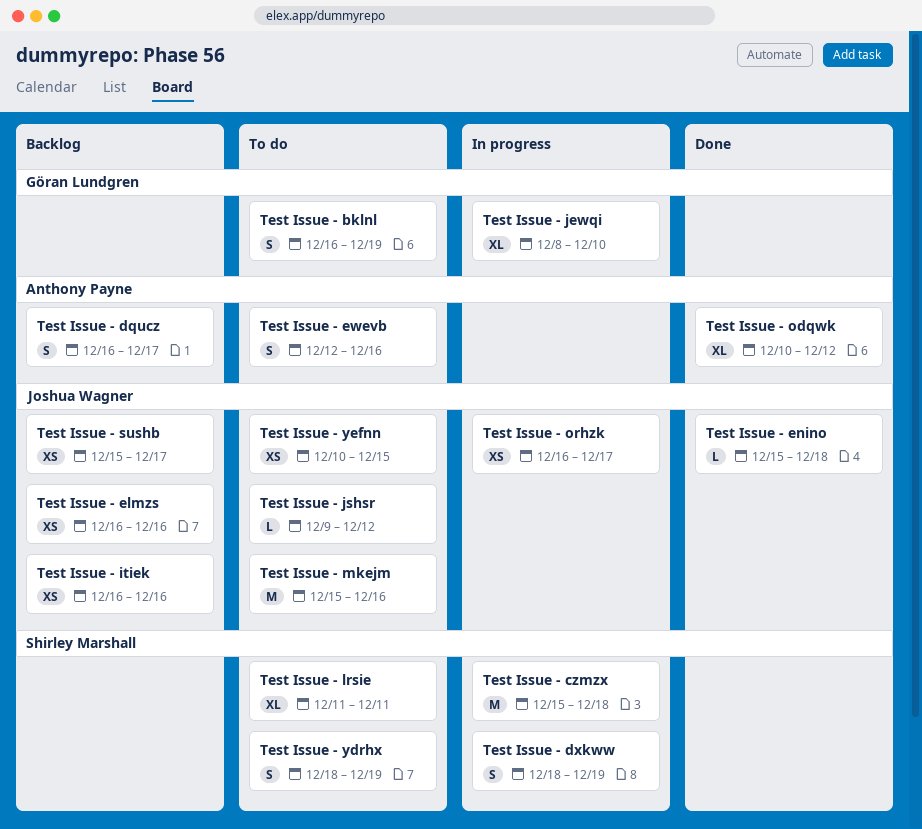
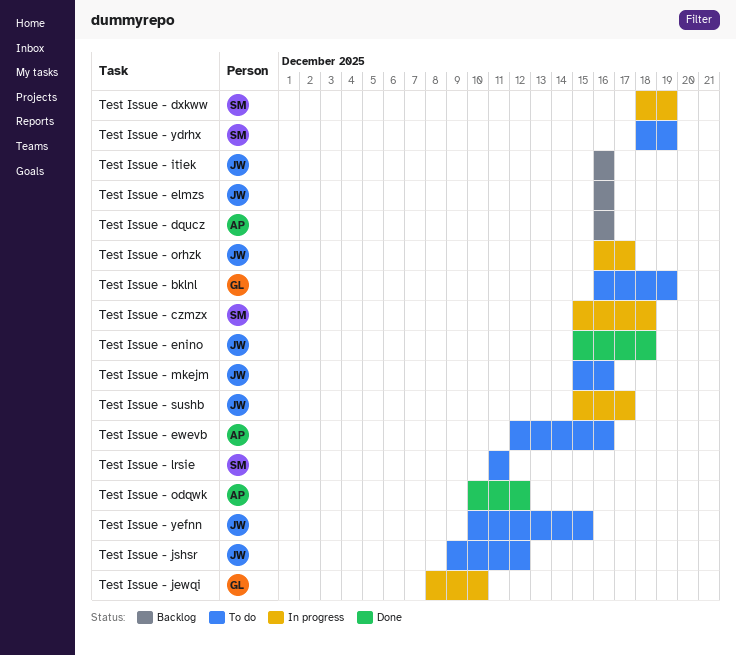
Test Issue - dqucz, due: Dec 17 -> Dec 16
Test Issue - sushb, status: Backlog -> In progress

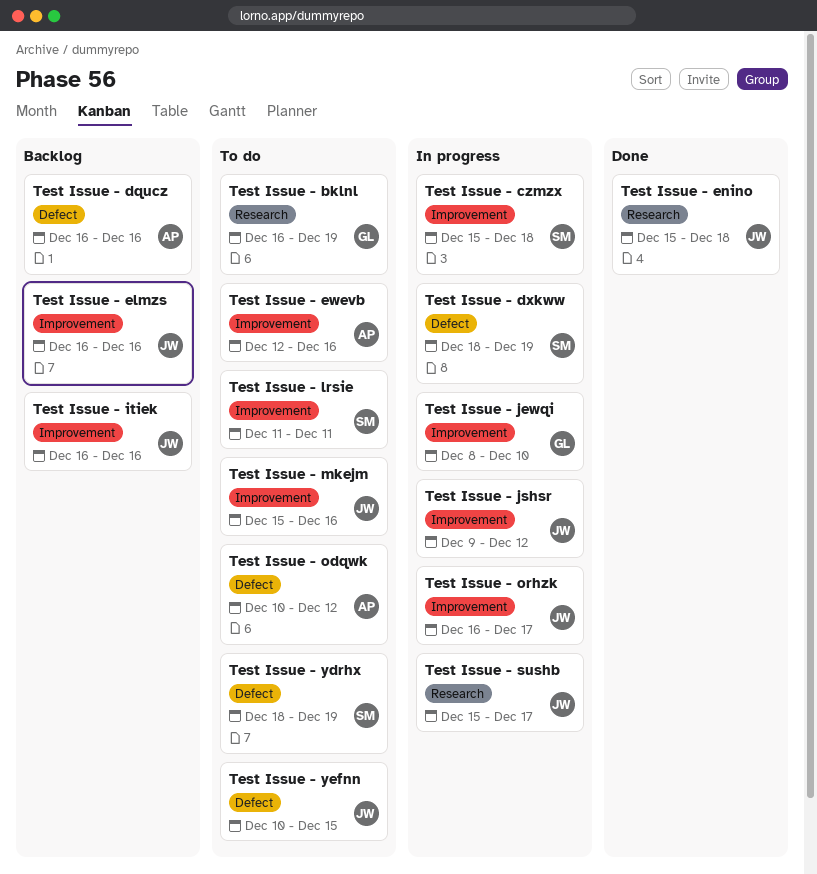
Test Issue - jshsr, status: To do -> In progress
Test Issue - odqwk, status: Done -> To do

